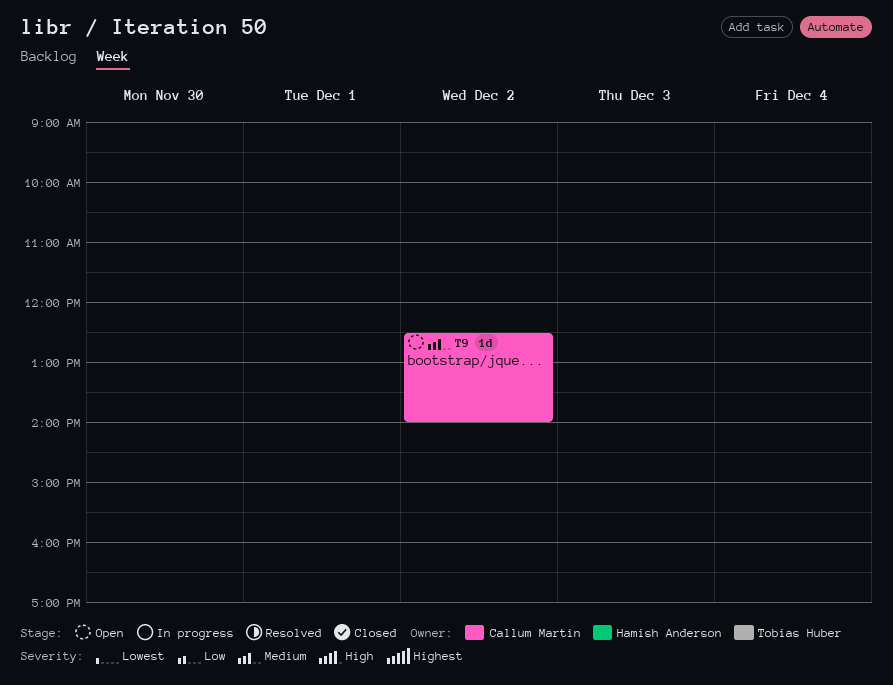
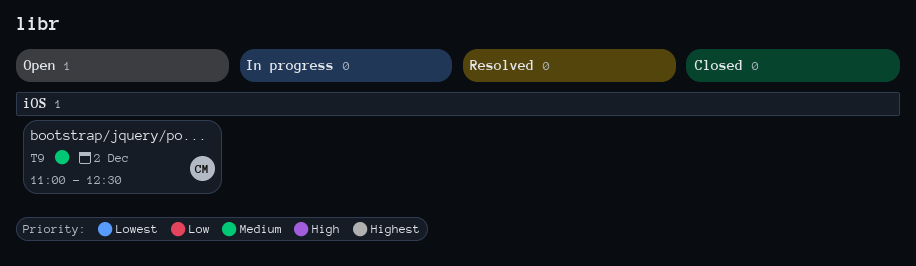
T9, begins: 12:30 -> 11:00
T9, ends: 14:00 -> 12:30

